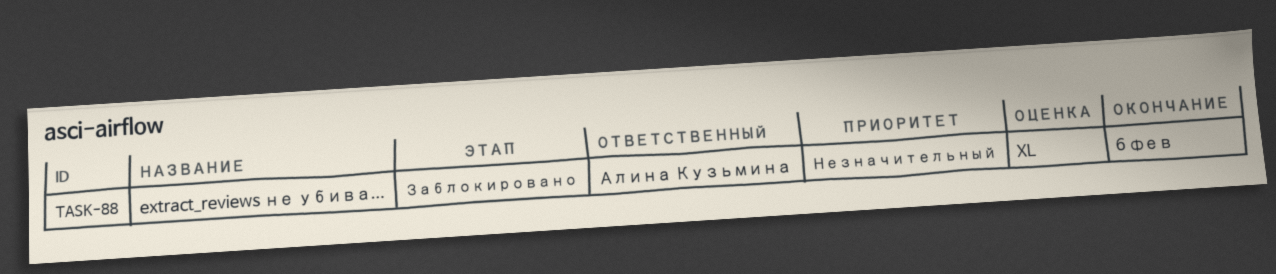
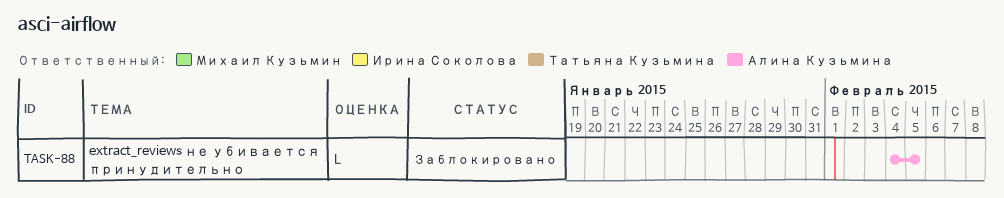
TASK-88, estimate: XL -> L
TASK-88, due: Feb 6 -> Feb 5

